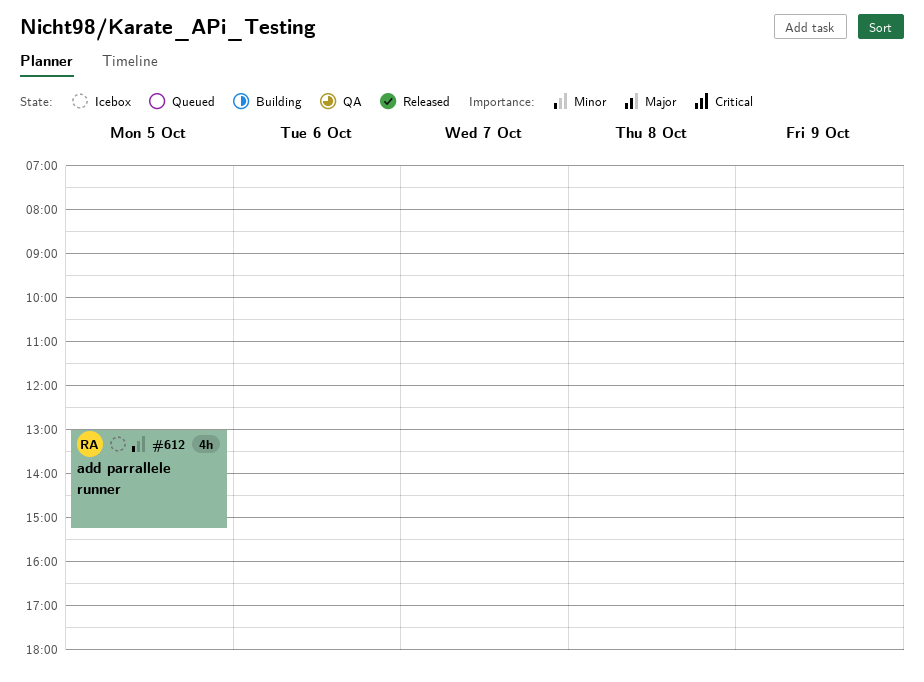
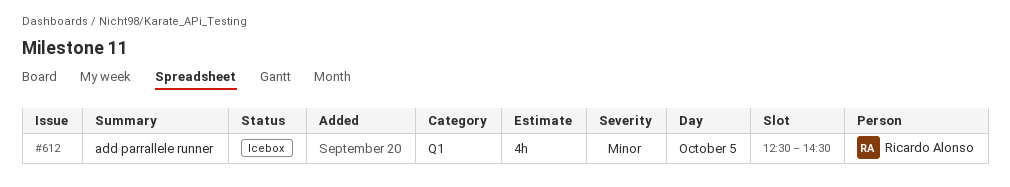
#612, begins: 13:00 -> 12:30
#612, ends: 15:15 -> 14:30

